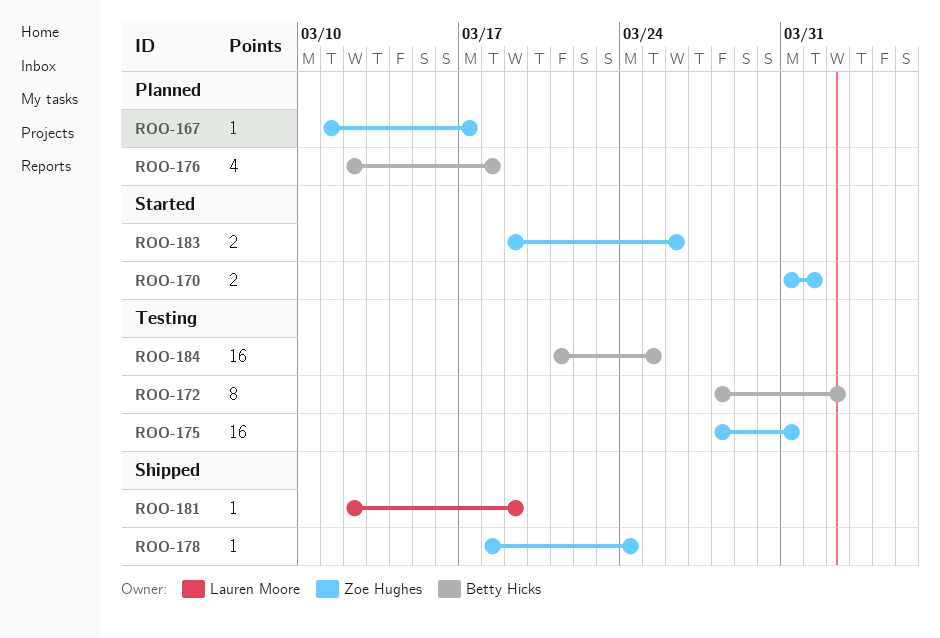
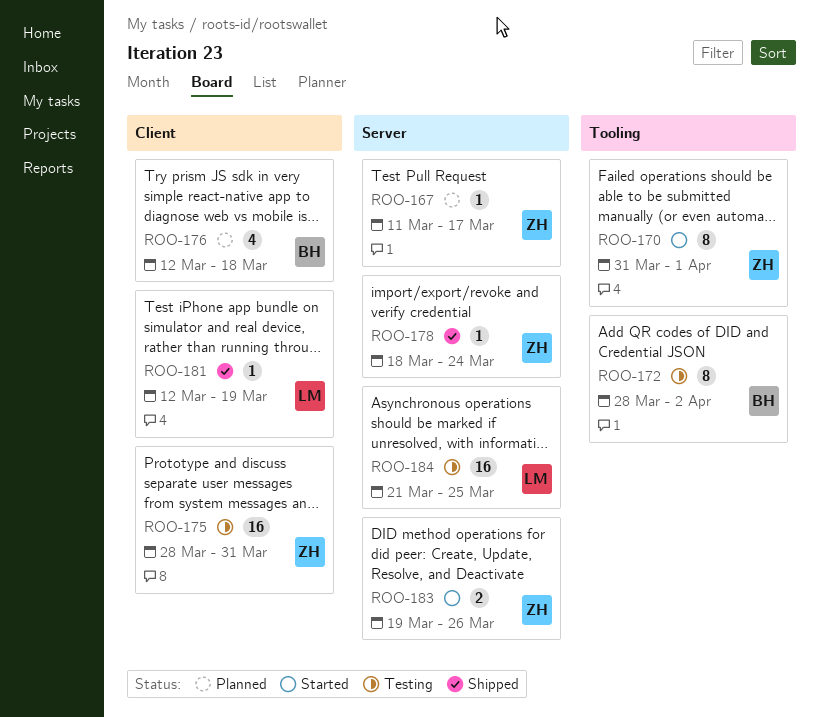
ROO-170, estimate: 2 -> 8
ROO-184, owner: Betty Hicks -> Lauren Moore

